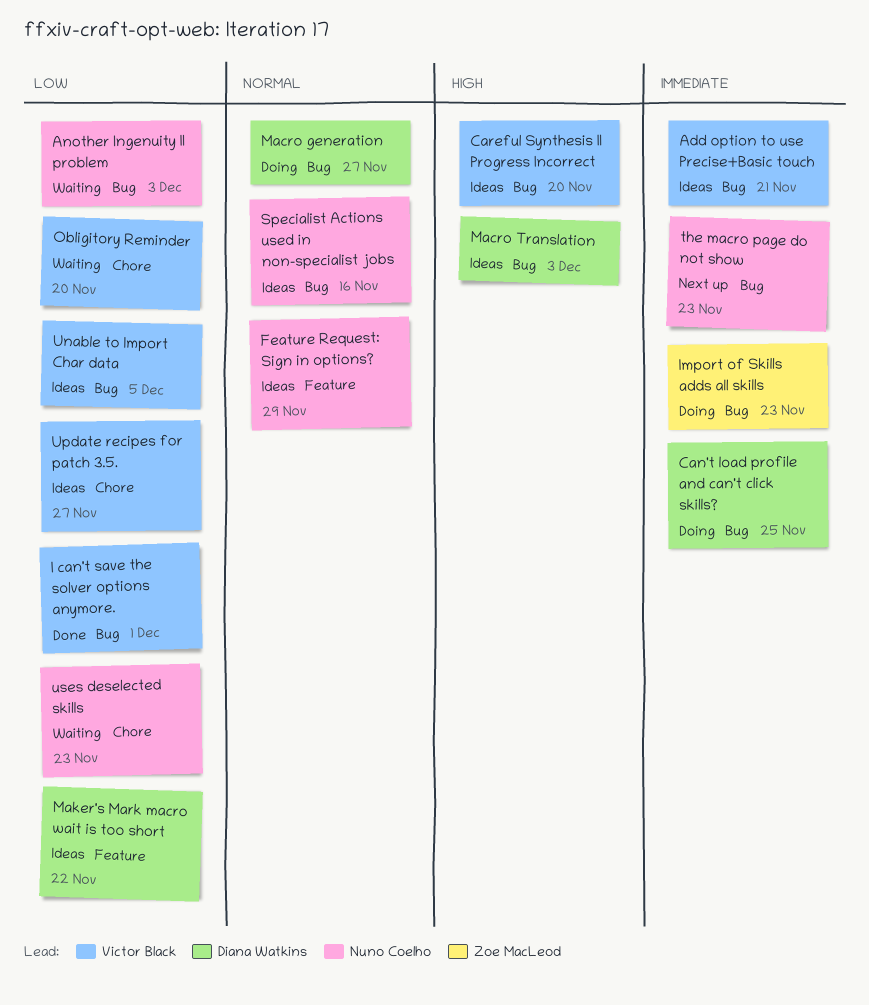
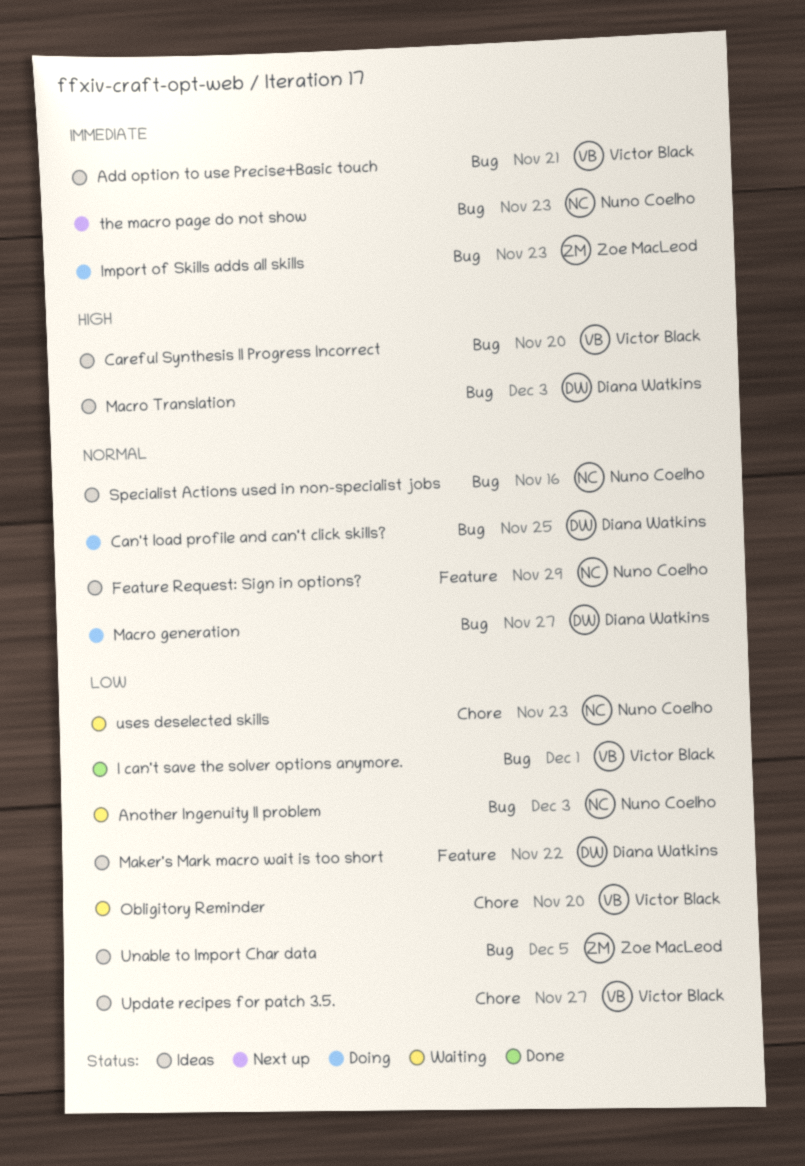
Can't load profile and can't click skills?, priority: Immediate -> Normal
Unable to Import Char data, owner: Victor Black -> Zoe MacLeod

